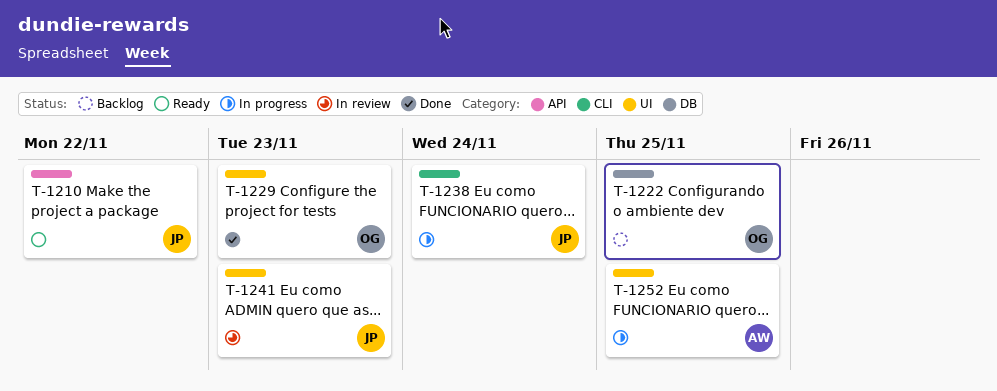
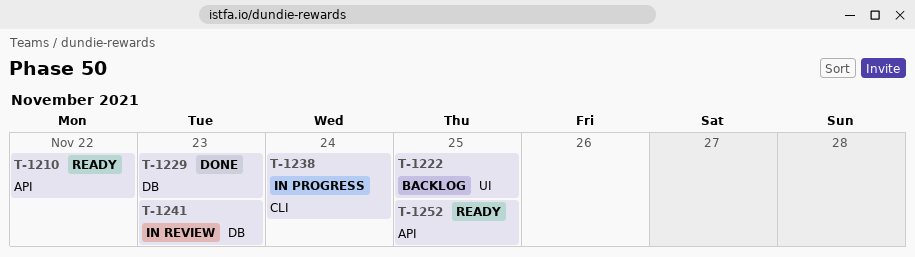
T-1222, label: DB -> UI
T-1229, label: UI -> DB
T-1241, label: UI -> DB
T-1252, status: In progress -> Ready
T-1252, label: UI -> API

